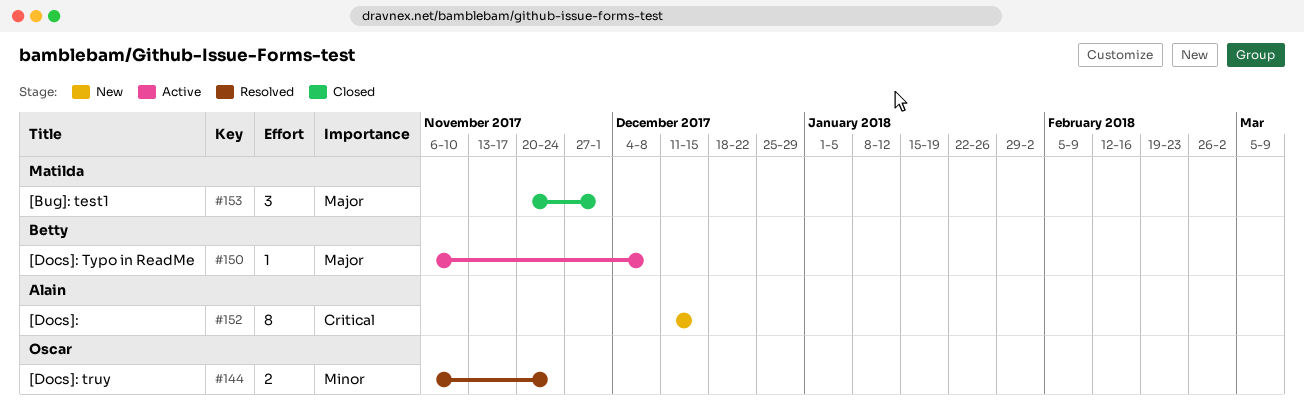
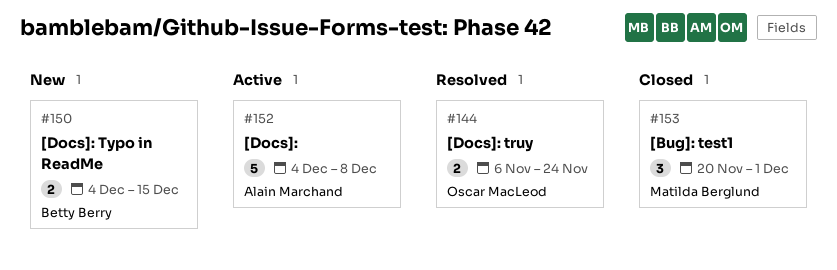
#150, status: Active -> New
#150, estimate: 1 -> 2
#150, start: Nov 6 -> Dec 4
#150, due: Dec 8 -> Dec 15
#152, status: New -> Active
#152, estimate: 8 -> 5
#152, start: Dec 11 -> Dec 4
#152, due: Dec 15 -> Dec 8

